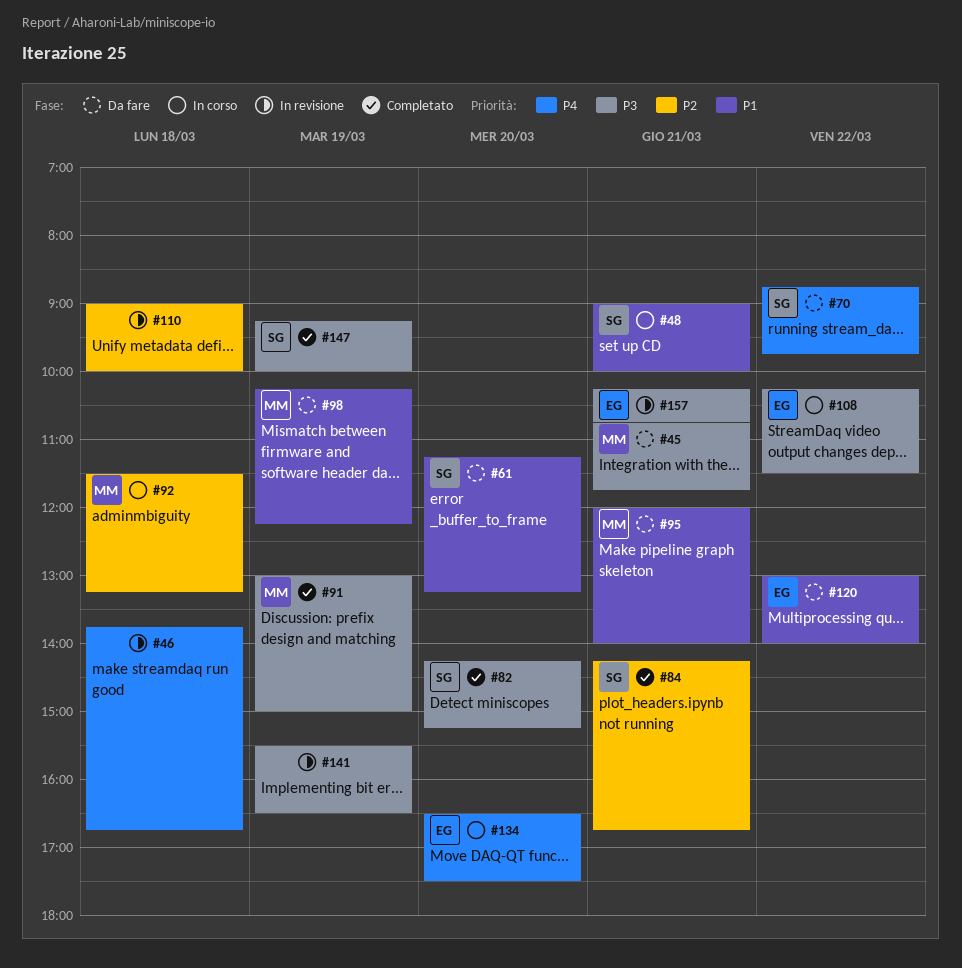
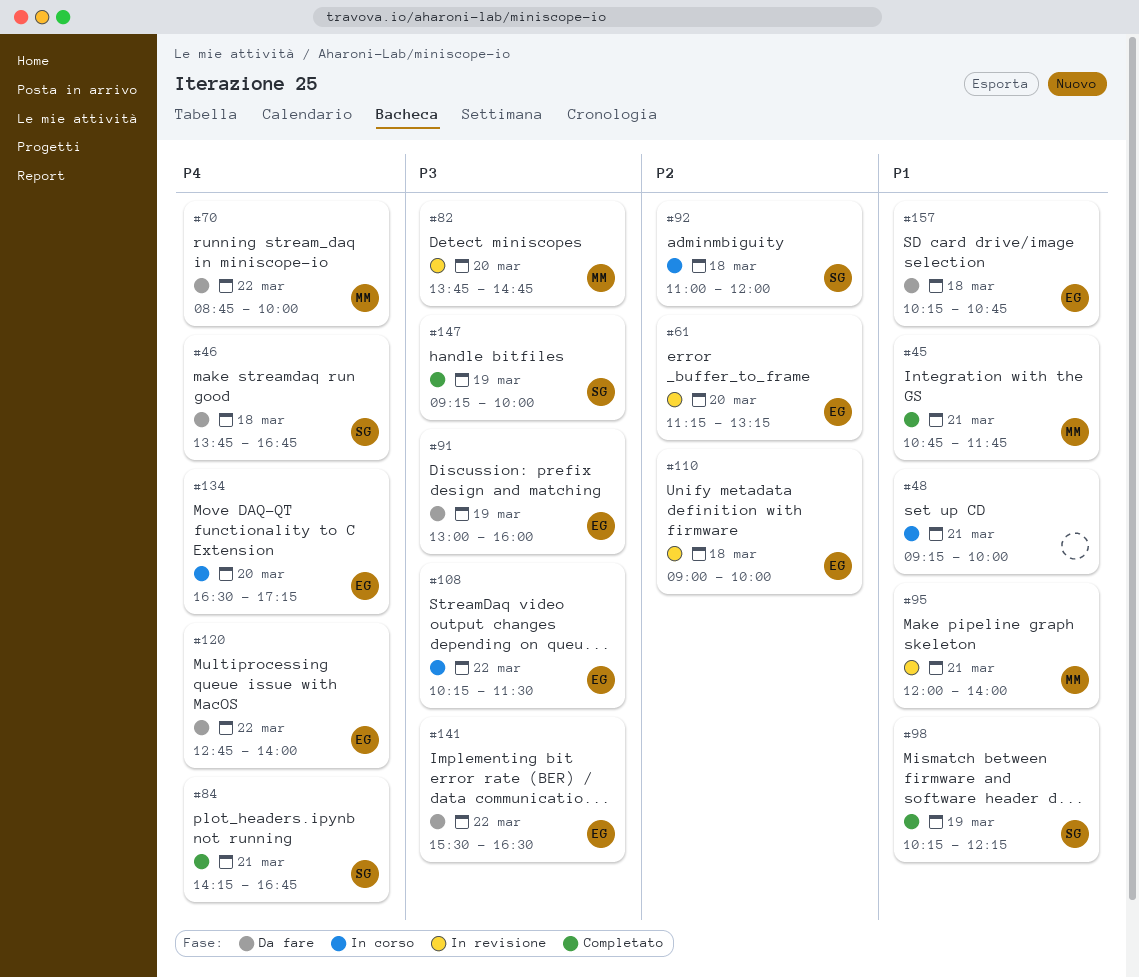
#45, status: Da fare -> Completato
#45, priority: P3 -> P1
#46, status: In revisione -> Da fare
#46, owner: none -> SG
#48, owner: SG -> none
#48, begins: 09:00 -> 09:15
#61, status: Da fare -> In revisione
#61, owner: SG -> EG
#61, priority: P1 -> P2
#70, owner: SG -> MM
#70, ends: 09:45 -> 10:00
#82, status: Completato -> In revisione
#82, owner: SG -> MM
#82, begins: 14:15 -> 13:45
#82, ends: 15:15 -> 14:45
#84, priority: P2 -> P4
#91, status: Completato -> Da fare
#91, owner: MM -> EG
#91, ends: 15:00 -> 16:00
#92, owner: MM -> SG
#92, begins: 11:30 -> 11:00
#92, ends: 13:15 -> 12:00
#95, status: Da fare -> In revisione
#98, status: Da fare -> Completato
#98, owner: MM -> SG
#110, owner: none -> EG
#120, priority: P1 -> P4
#120, begins: 13:00 -> 12:45
#134, ends: 17:30 -> 17:15
#141, status: In revisione -> Da fare
#141, owner: none -> EG
#141, day: Mar 19 -> Mar 22
#157, status: In revisione -> Da fare
#157, priority: P3 -> P1
#157, day: Mar 21 -> Mar 18

